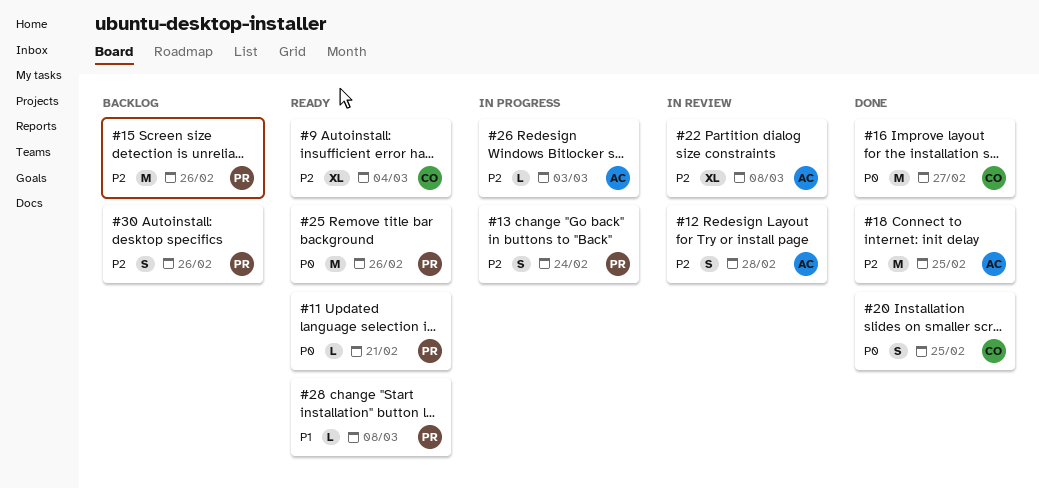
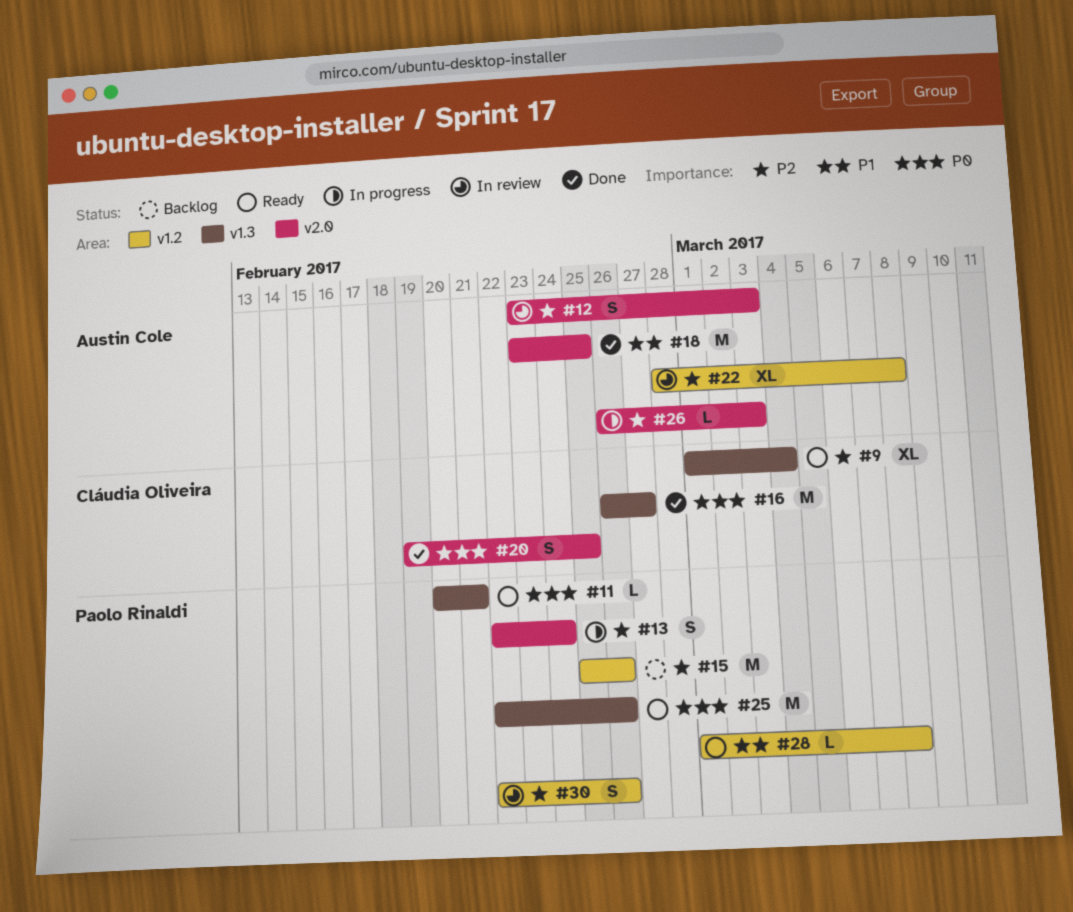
#12, due: Feb 28 -> Mar 3
#18, priority: P2 -> P1
#30, status: Backlog -> In review

